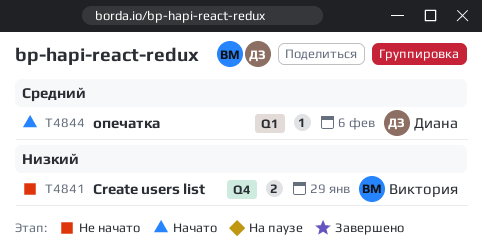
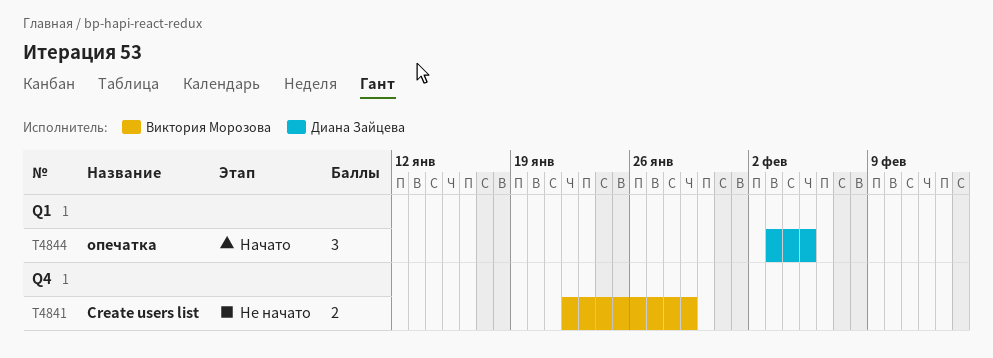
T4844, estimate: 1 -> 3
T4844, due: Feb 6 -> Feb 5

